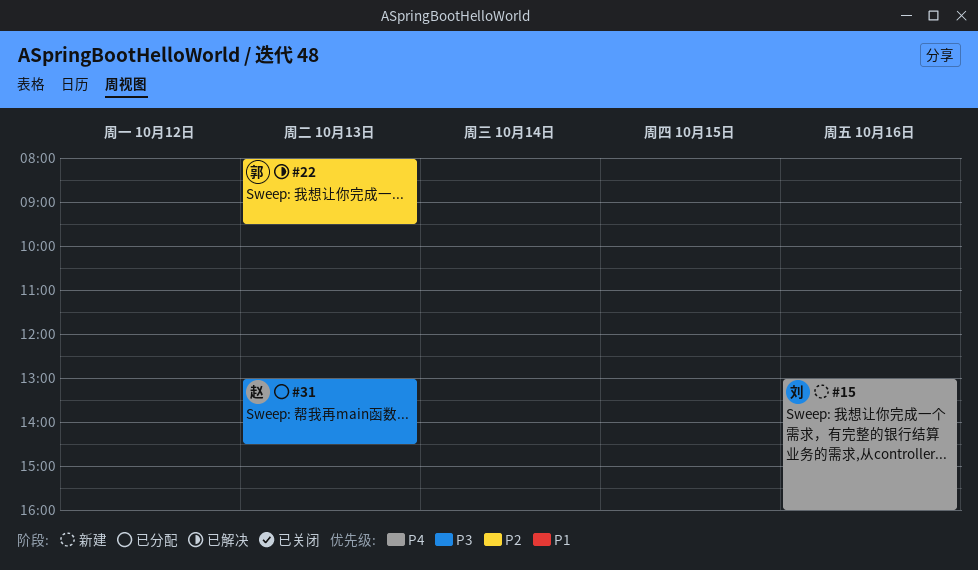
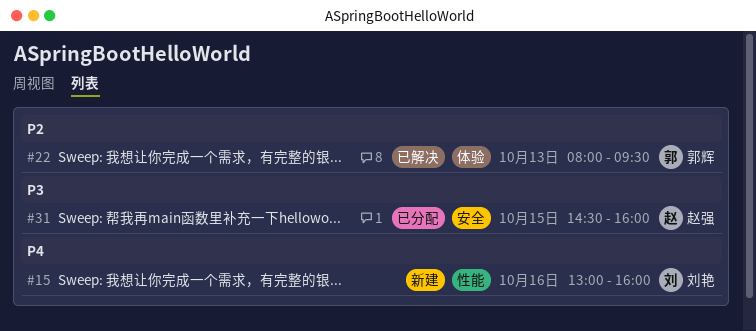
#31, day: Oct 13 -> Oct 15
#31, begins: 13:00 -> 14:30
#31, ends: 14:30 -> 16:00

